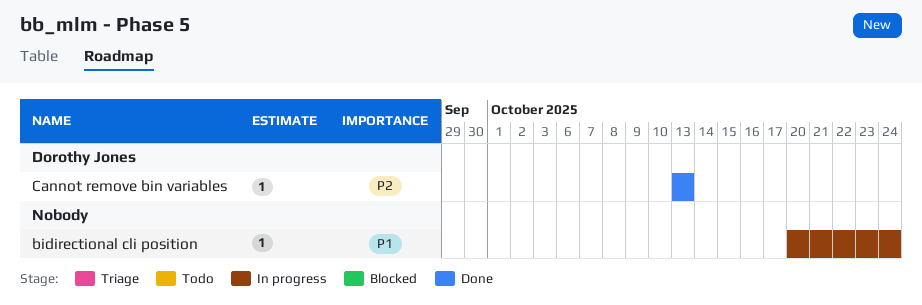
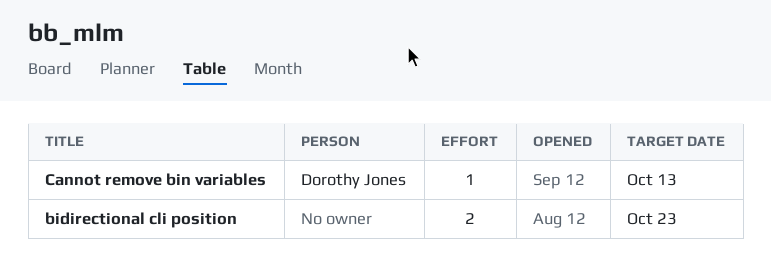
bidirectional cli position, estimate: 1 -> 2
bidirectional cli position, due: Oct 24 -> Oct 23

